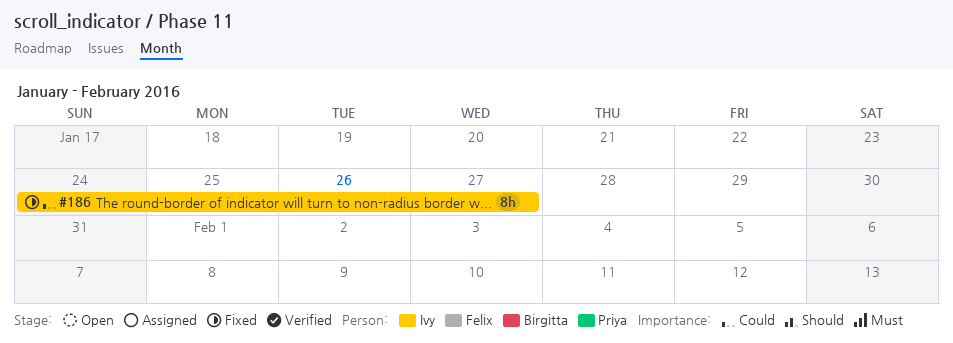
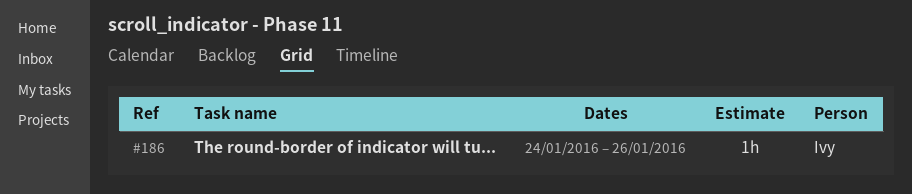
#186, estimate: 8h -> 1h
#186, due: Jan 27 -> Jan 26

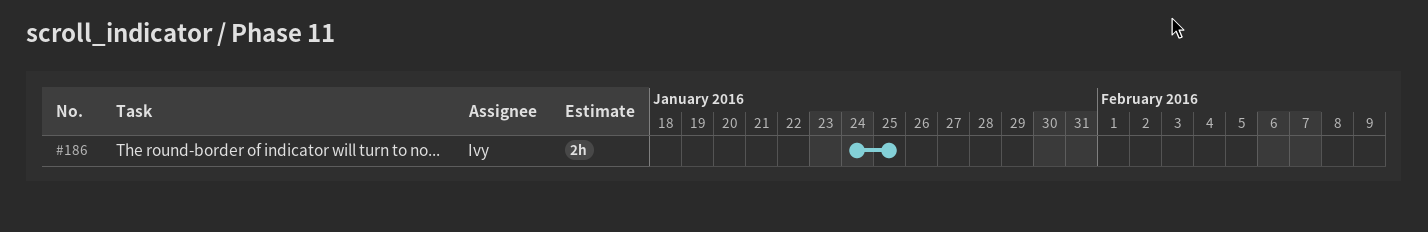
#186, estimate: 1h -> 2h
#186, due: Jan 26 -> Jan 25

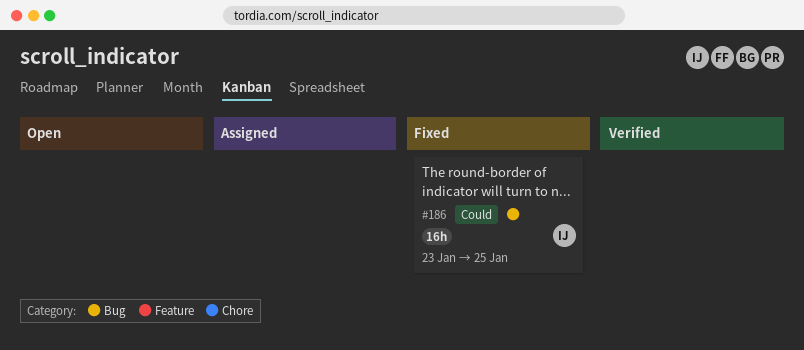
#186, estimate: 2h -> 16h
#186, start: Jan 24 -> Jan 23

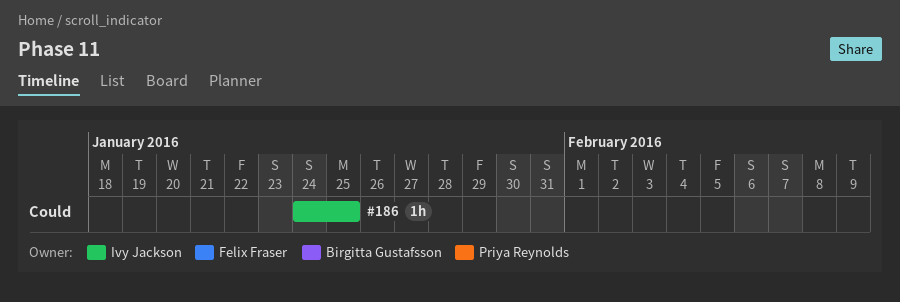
#186, estimate: 16h -> 1h
#186, start: Jan 23 -> Jan 24

